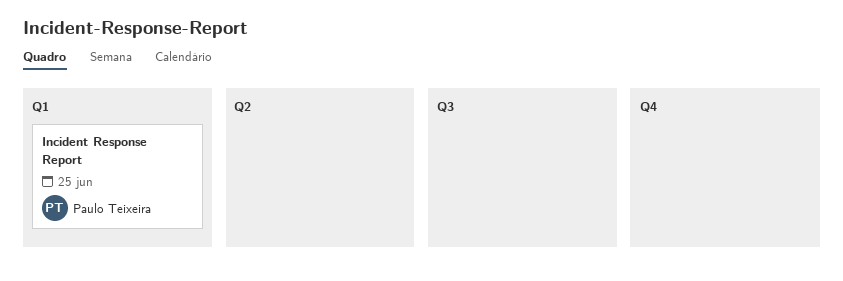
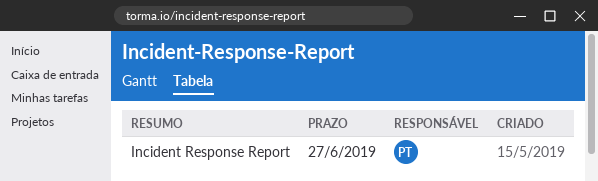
Incident Response Report, due: Jun 25 -> Jun 27

